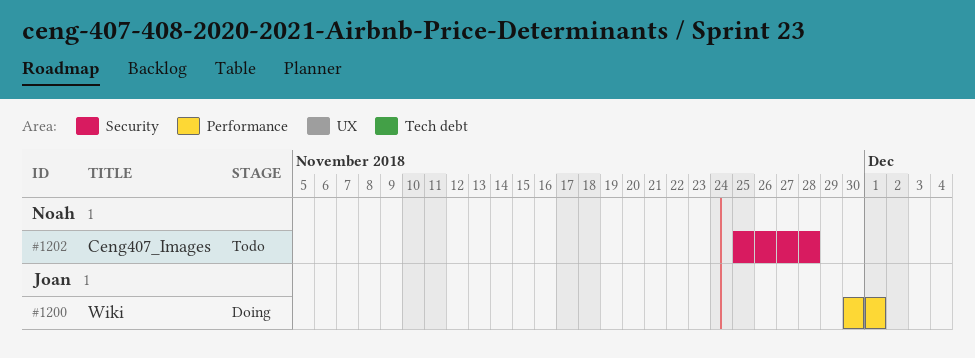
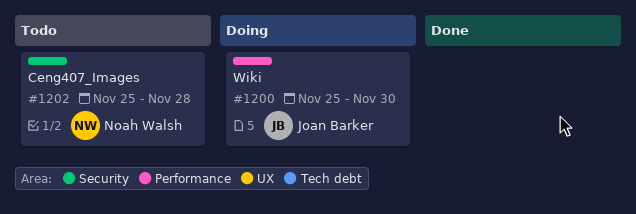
#1200, start: Nov 30 -> Nov 25
#1200, due: Dec 1 -> Nov 30

